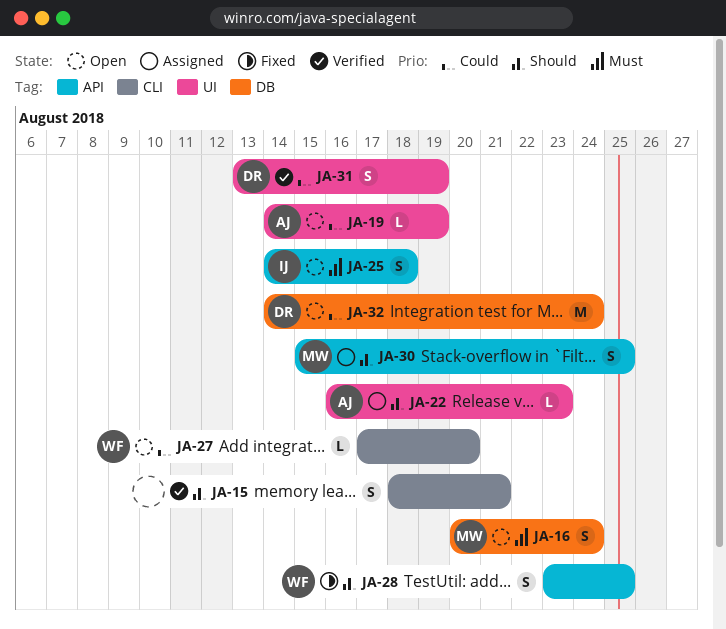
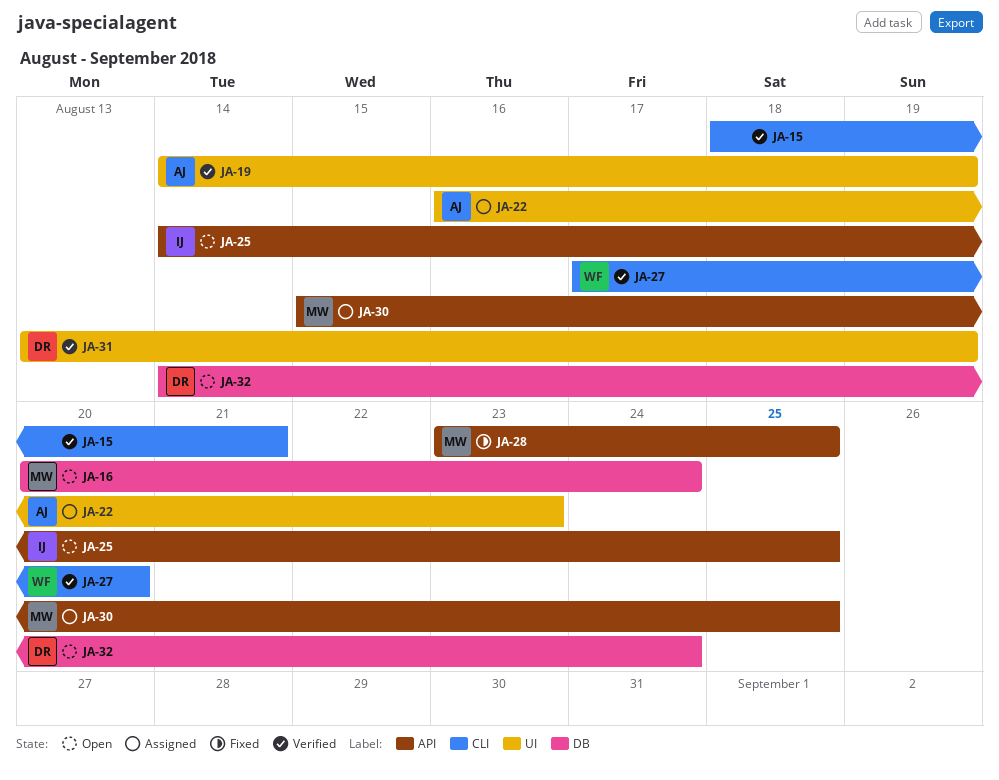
JA-19, status: Open -> Verified
JA-25, due: Aug 18 -> Aug 25
JA-27, status: Open -> Verified
JA-28, owner: WF -> MW

